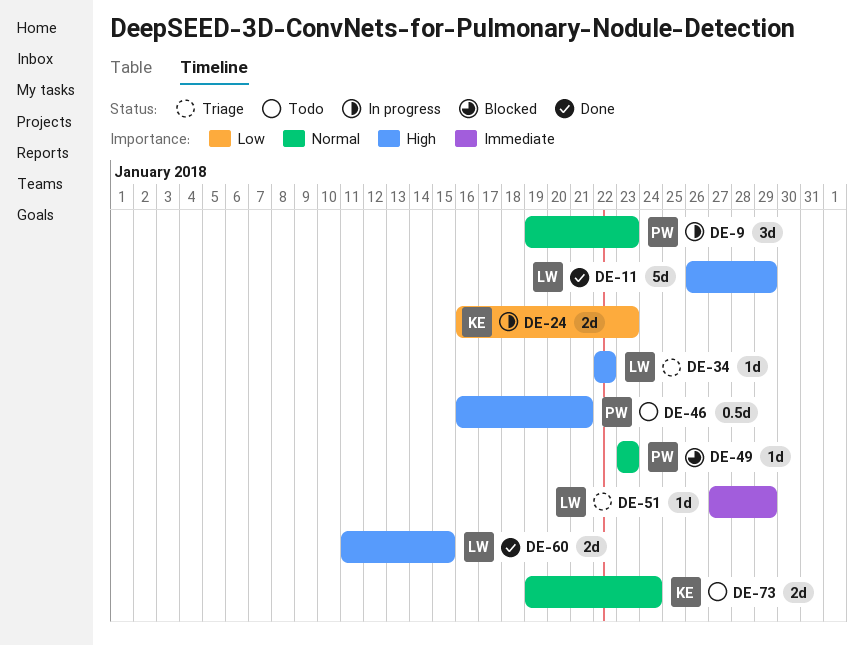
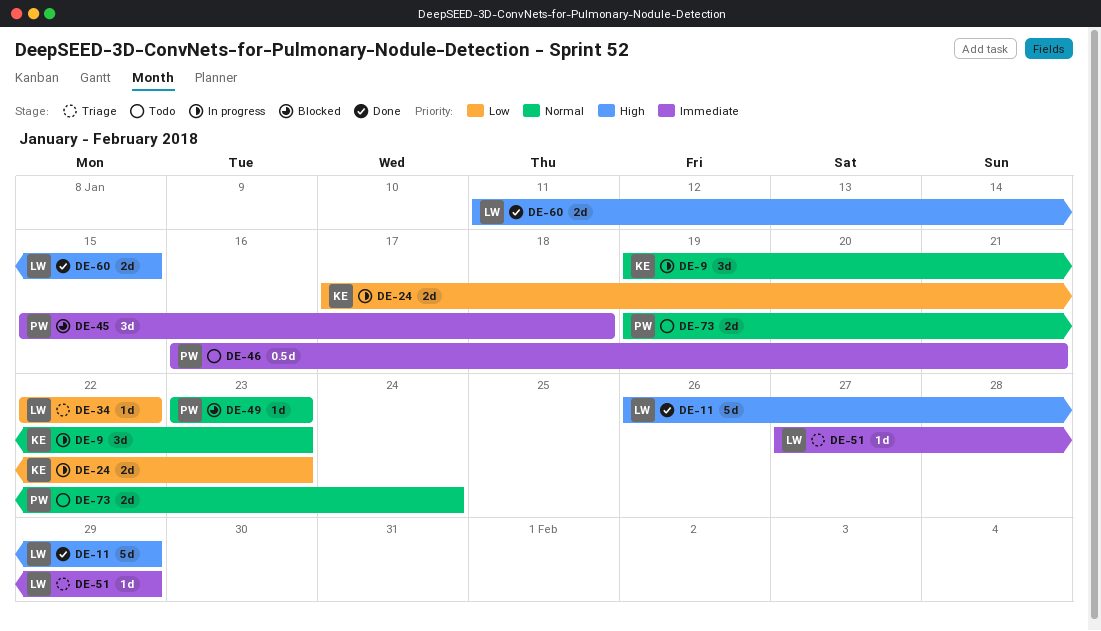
DE-9, owner: PW -> KE
DE-24, start: Jan 16 -> Jan 17
DE-34, priority: High -> Low
DE-45: none -> present
DE-46, priority: High -> Immediate
DE-73, owner: KE -> PW

